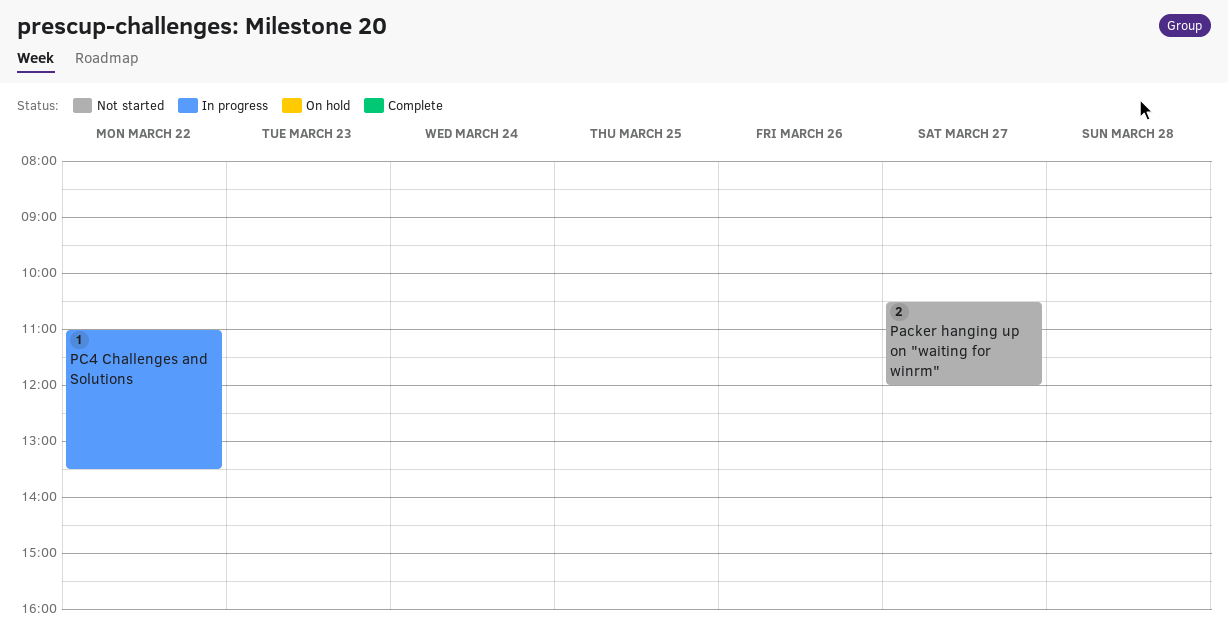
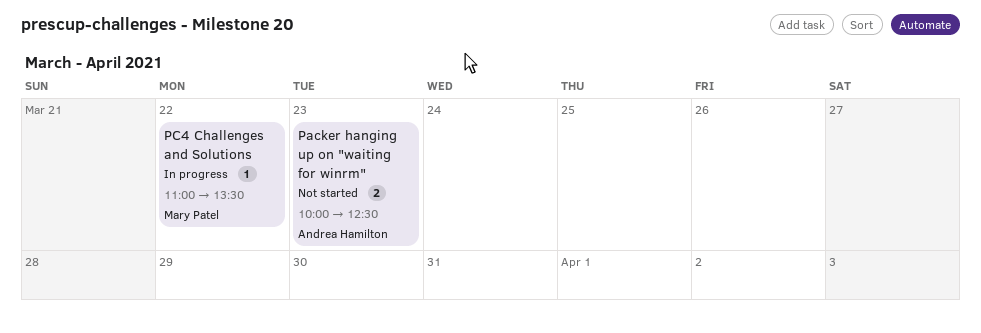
Packer hanging up on "waiting for winrm", day: Mar 27 -> Mar 23
Packer hanging up on "waiting for winrm", begins: 10:30 -> 10:00
Packer hanging up on "waiting for winrm", ends: 12:00 -> 12:30

